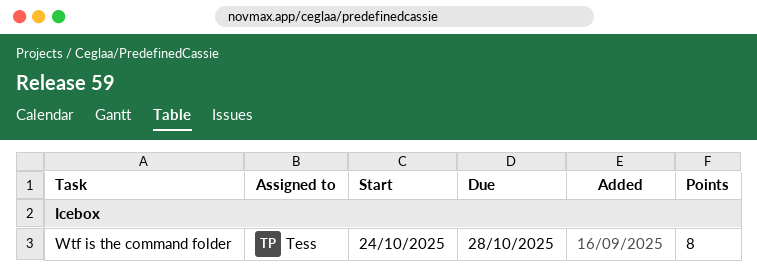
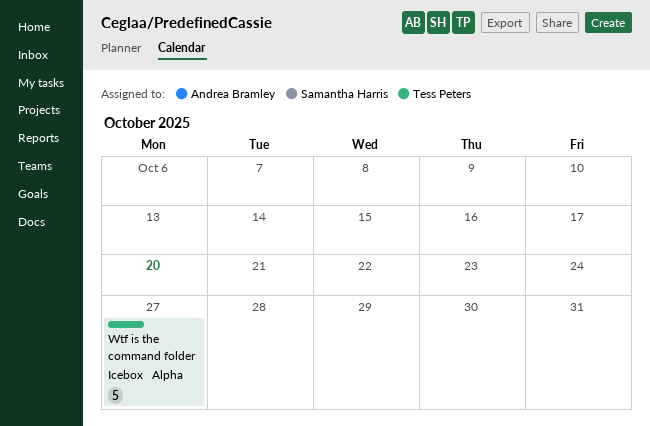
Wtf is the command folder, estimate: 8 -> 5
Wtf is the command folder, due: Oct 28 -> Oct 27

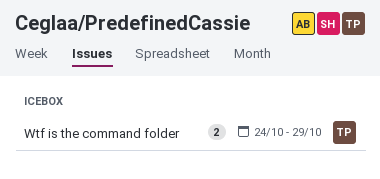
Wtf is the command folder, estimate: 5 -> 2
Wtf is the command folder, due: Oct 27 -> Oct 29

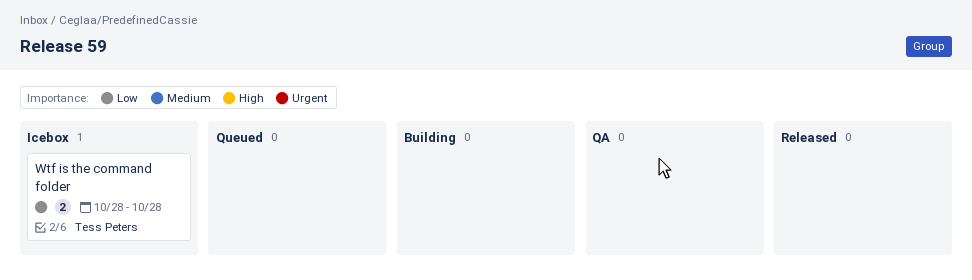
Wtf is the command folder, start: Oct 24 -> Oct 28
Wtf is the command folder, due: Oct 29 -> Oct 28

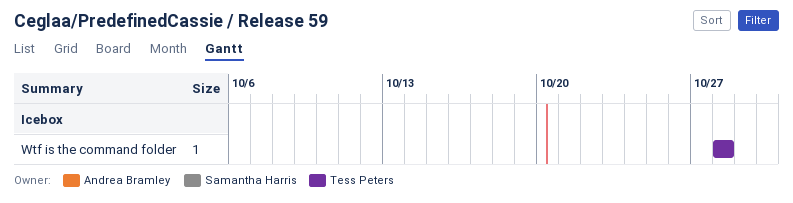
Wtf is the command folder, estimate: 2 -> 1

